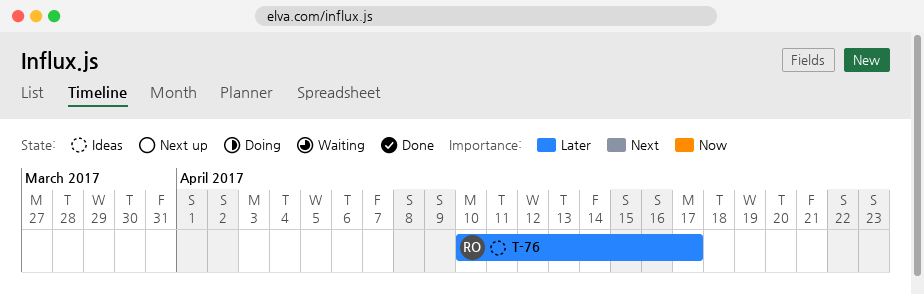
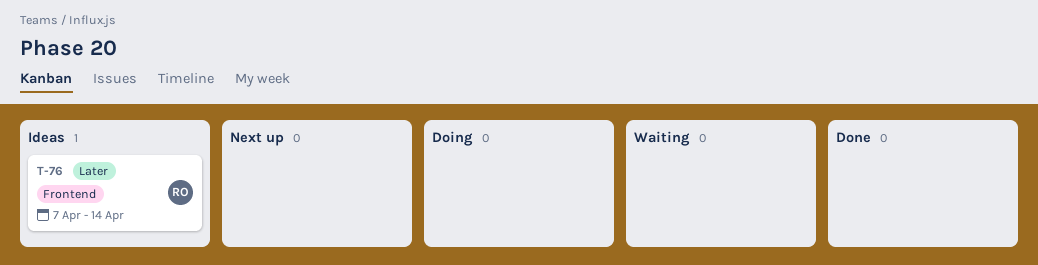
T-76, start: Apr 10 -> Apr 7
T-76, due: Apr 17 -> Apr 14

